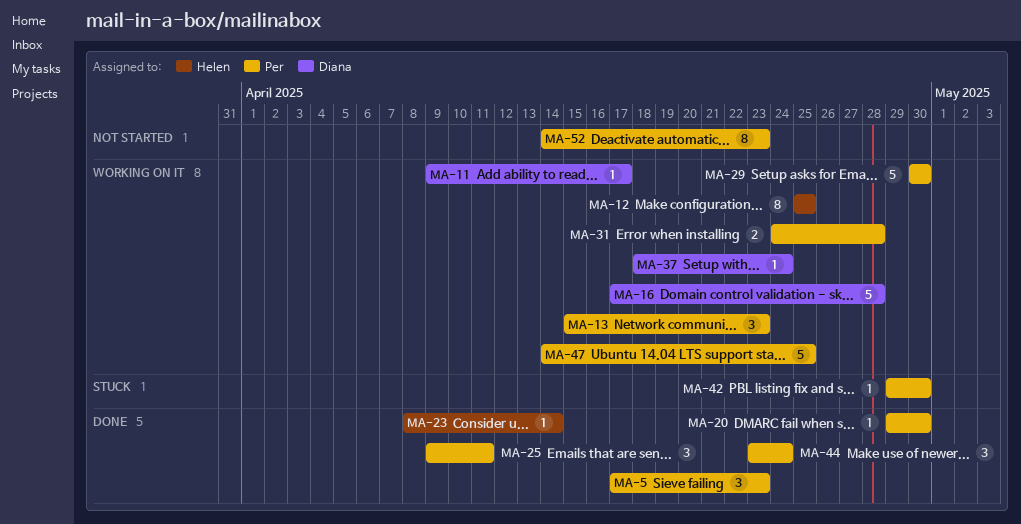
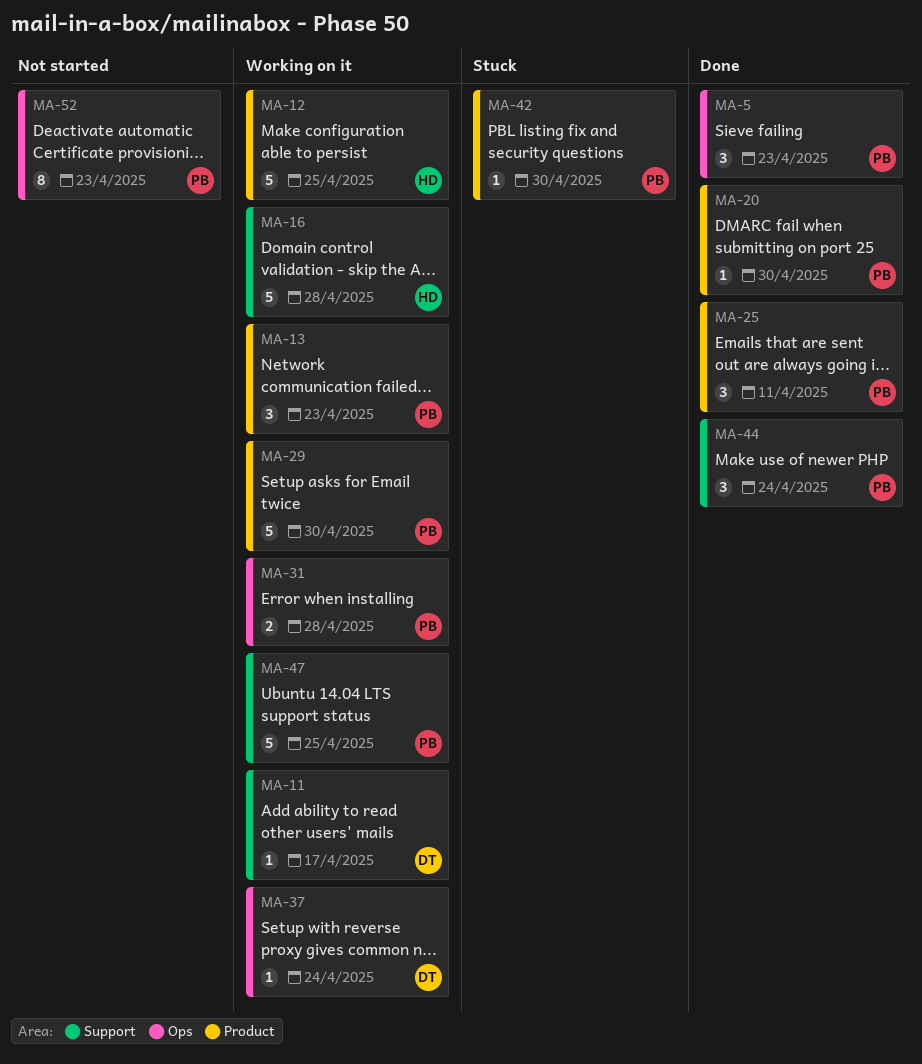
MA-12, estimate: 8 -> 5
MA-16, owner: Diana -> Helen
MA-23: present -> none

